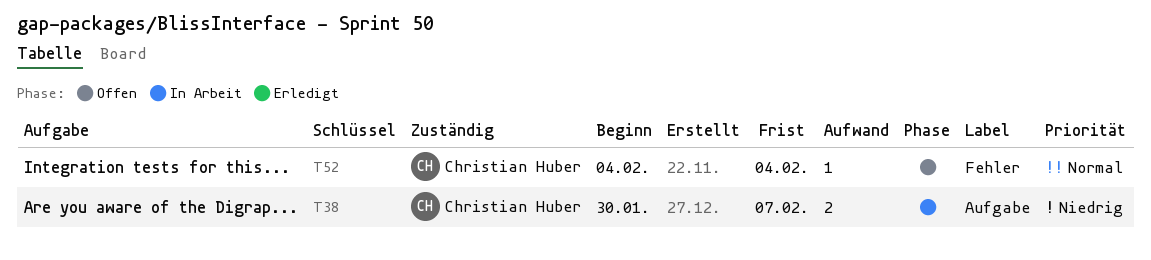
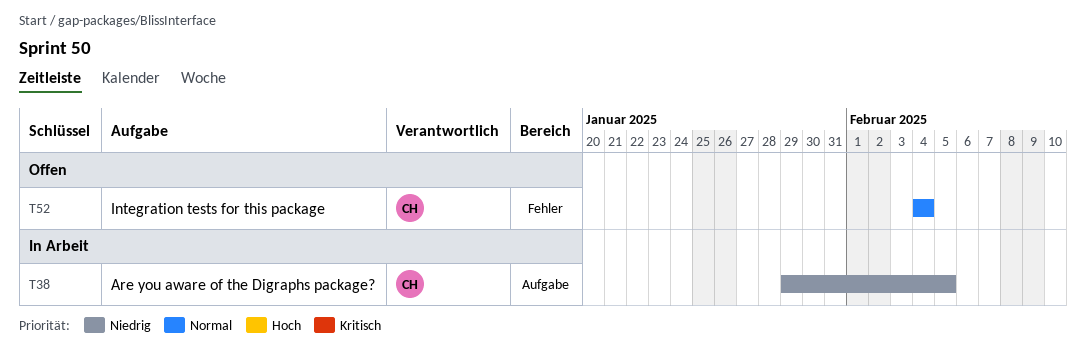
T38, start: Jan 30 -> Jan 29
T38, due: Feb 7 -> Feb 5

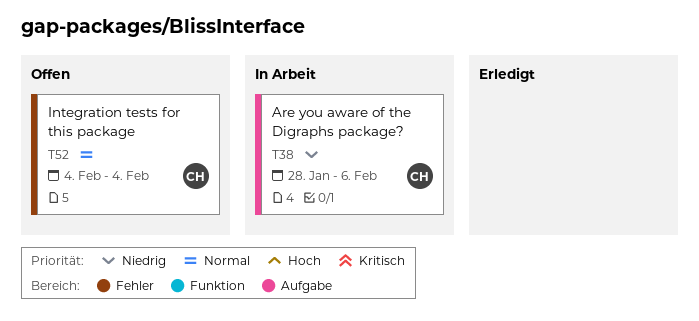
T38, start: Jan 29 -> Jan 28
T38, due: Feb 5 -> Feb 6

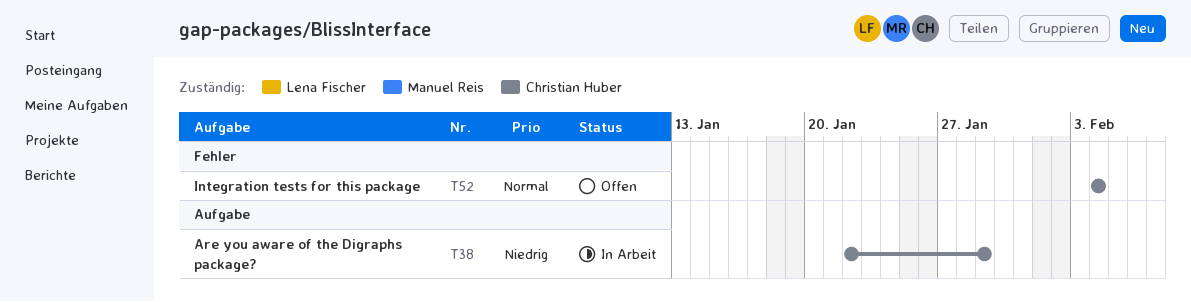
T38, start: Jan 28 -> Jan 22
T38, due: Feb 6 -> Jan 29

